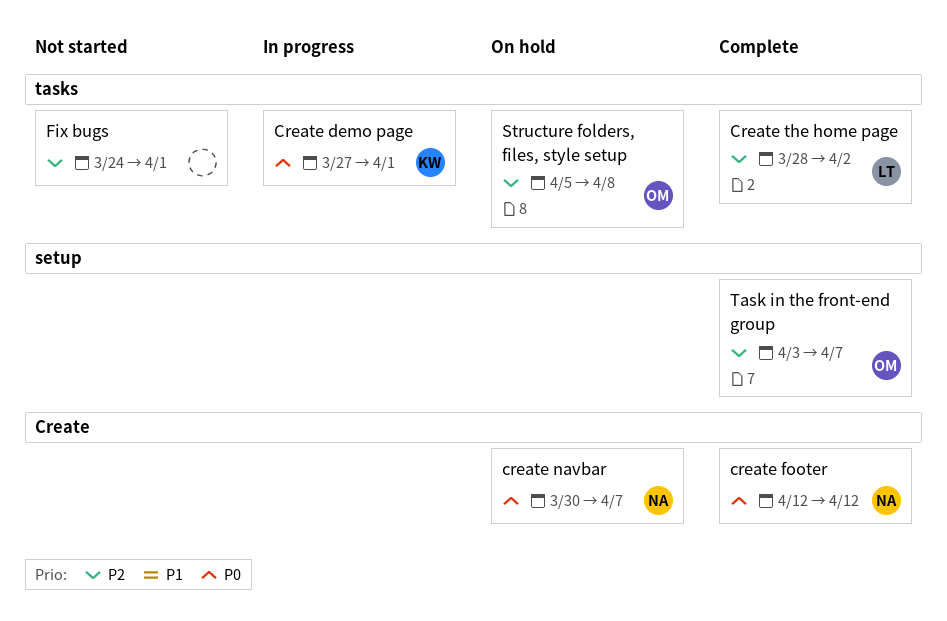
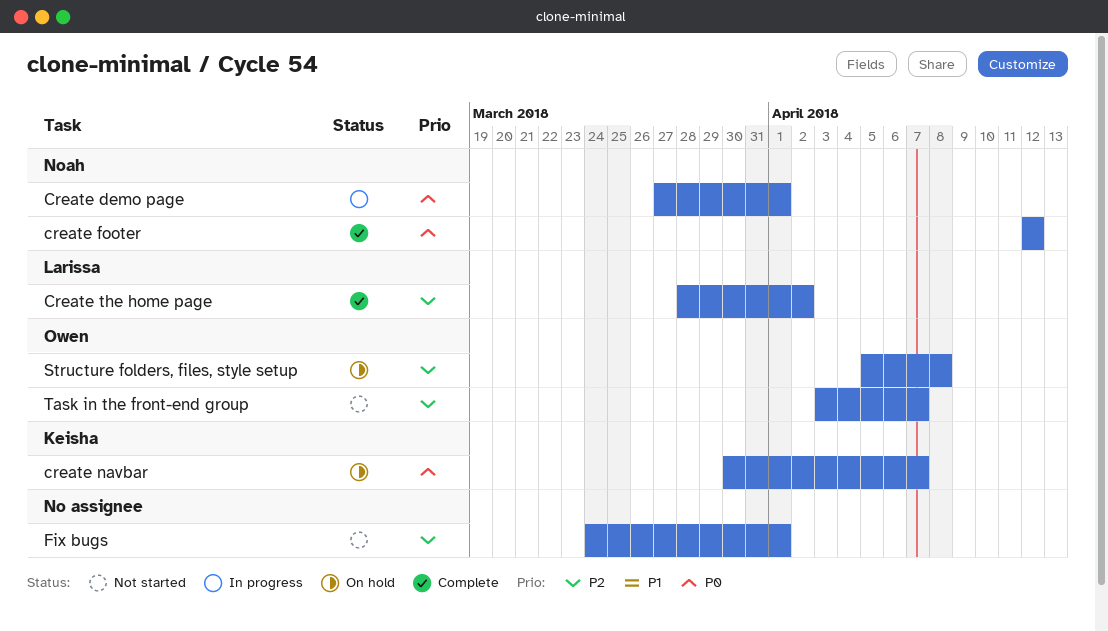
Create demo page, owner: Keisha -> Noah
create navbar, owner: Noah -> Keisha
Task in the front-end group, status: Complete -> Not started

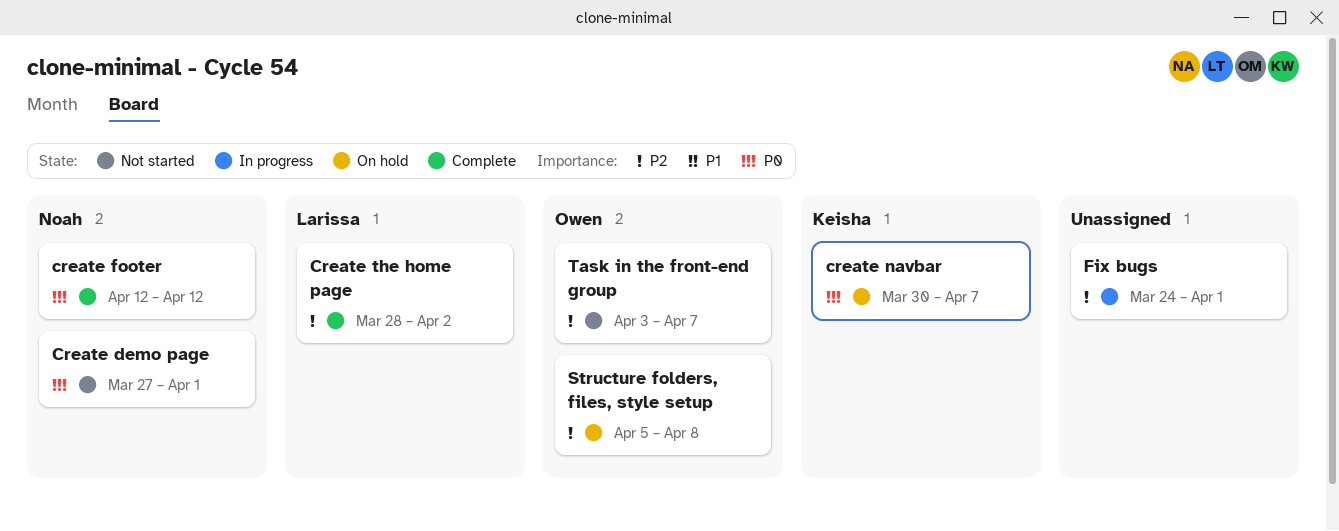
Create demo page, status: In progress -> Not started
Fix bugs, status: Not started -> In progress

